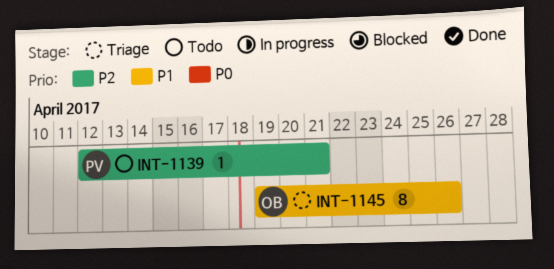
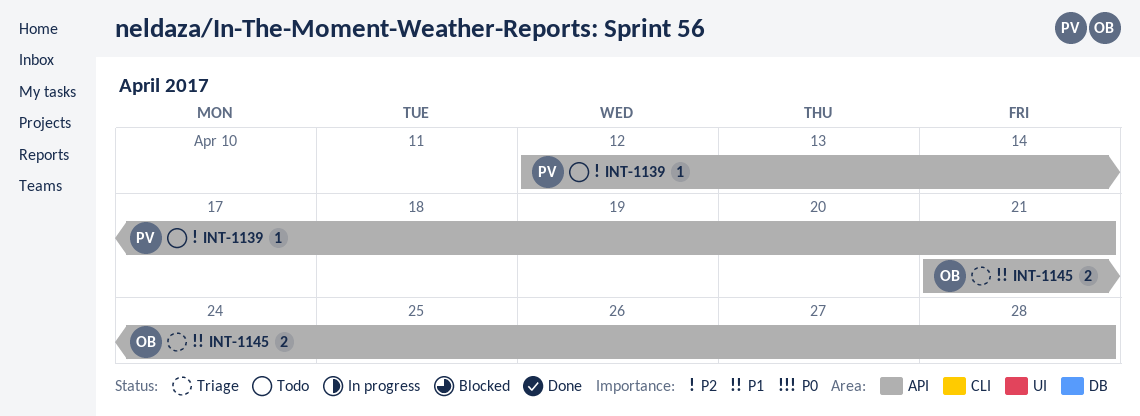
INT-1145, estimate: 8 -> 2
INT-1145, start: Apr 19 -> Apr 21
INT-1145, due: Apr 26 -> Apr 28

